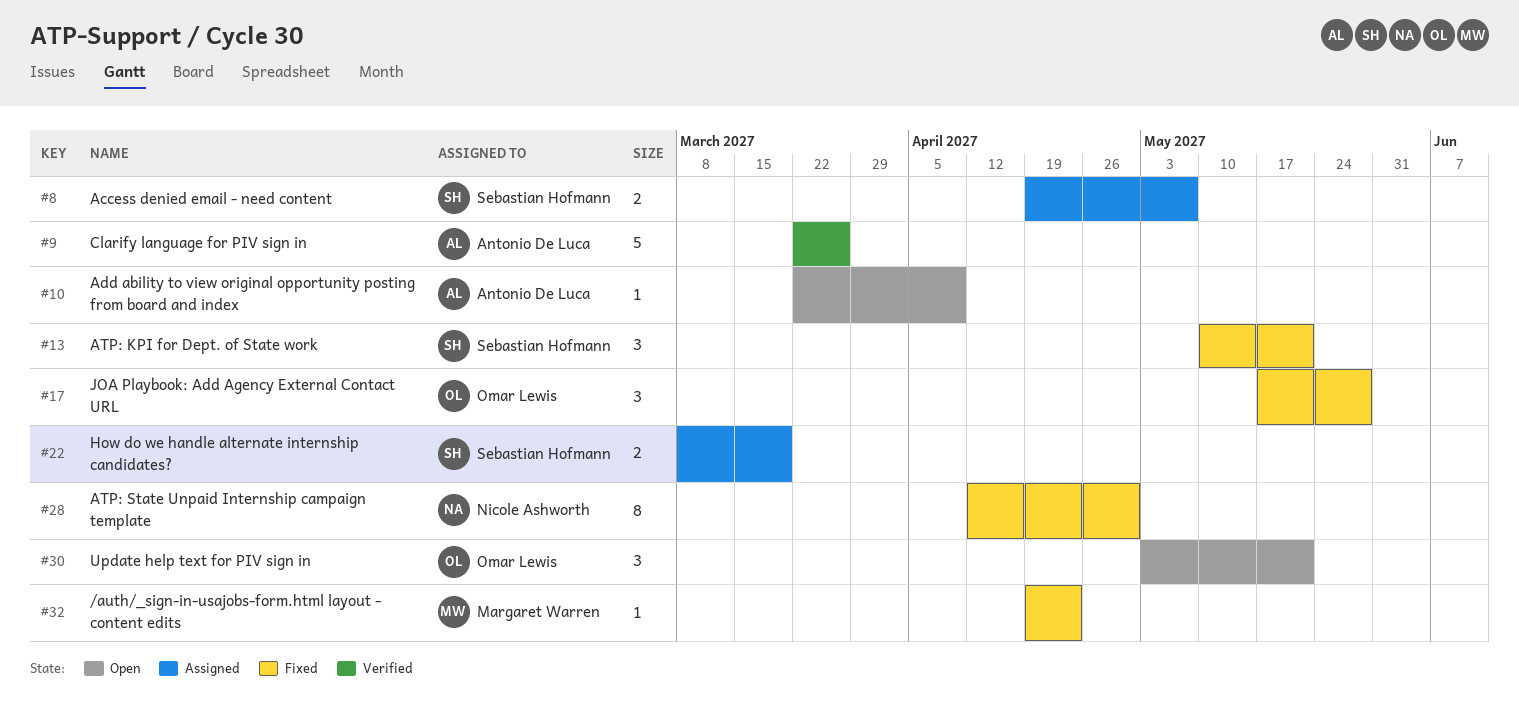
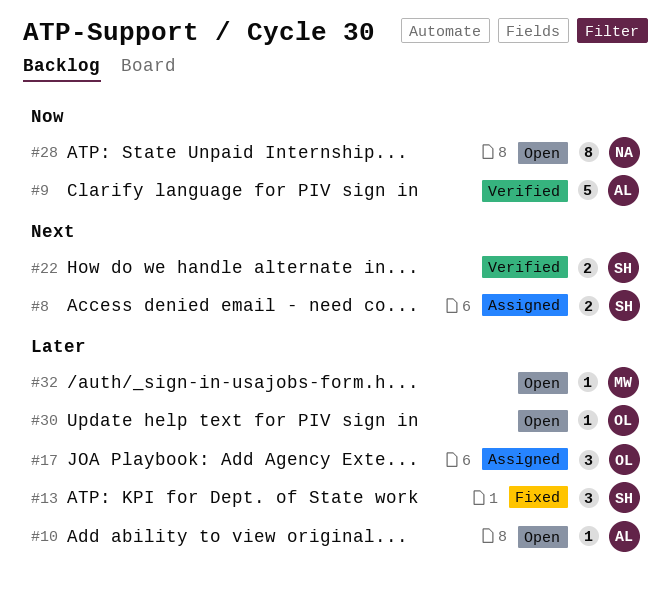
#17, status: Fixed -> Assigned
#22, status: Assigned -> Verified
#28, status: Fixed -> Open
#30, estimate: 3 -> 1
#32, status: Fixed -> Open

